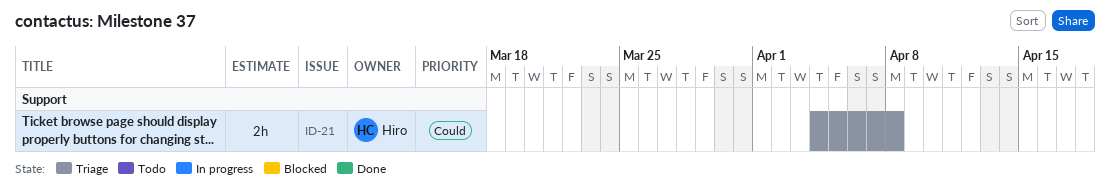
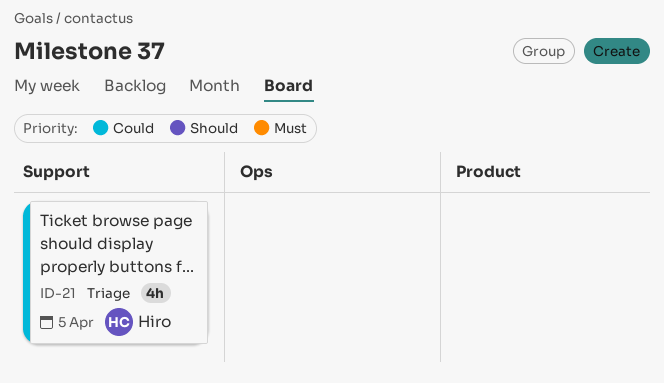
ID-21, estimate: 2h -> 4h
ID-21, due: Apr 8 -> Apr 5

